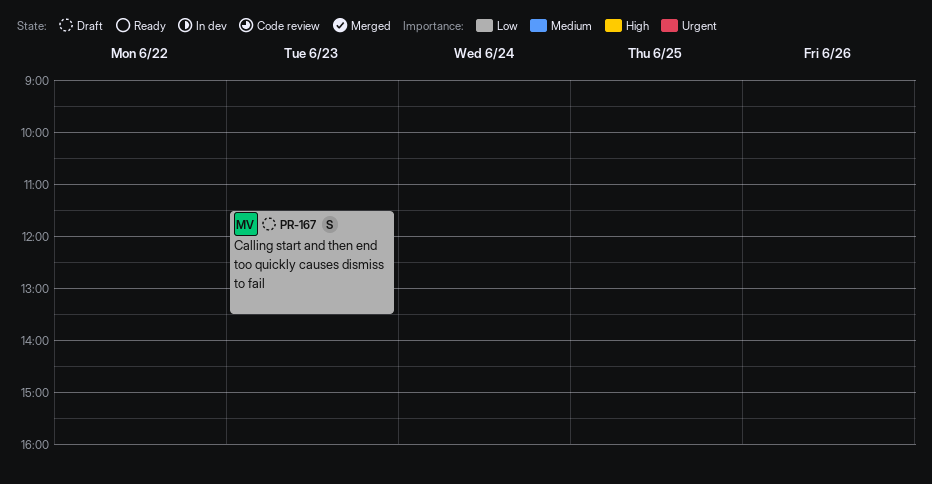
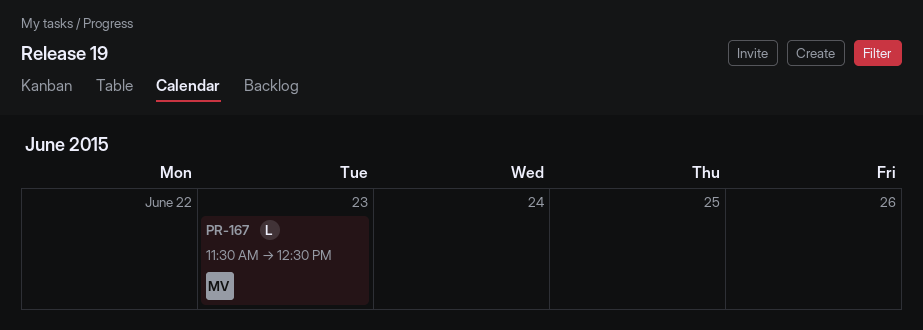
PR-167, estimate: S -> L
PR-167, ends: 13:30 -> 12:30

